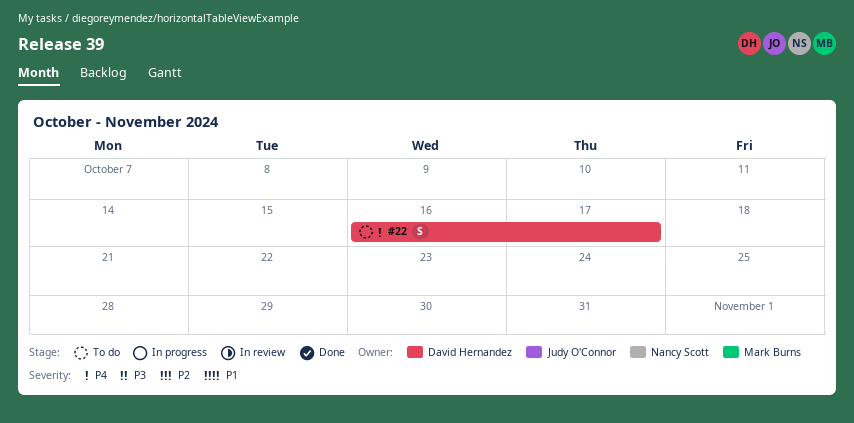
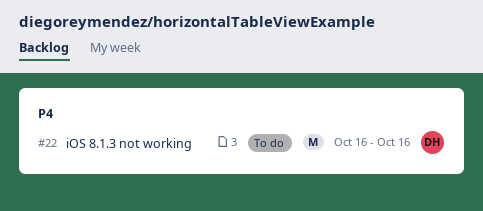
#22, estimate: S -> M
#22, due: Oct 17 -> Oct 16

